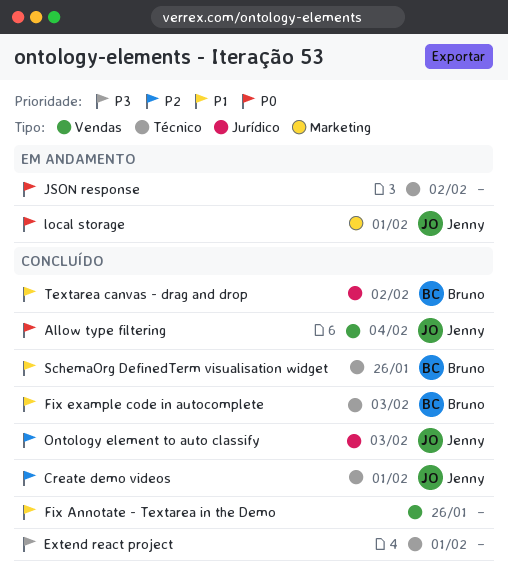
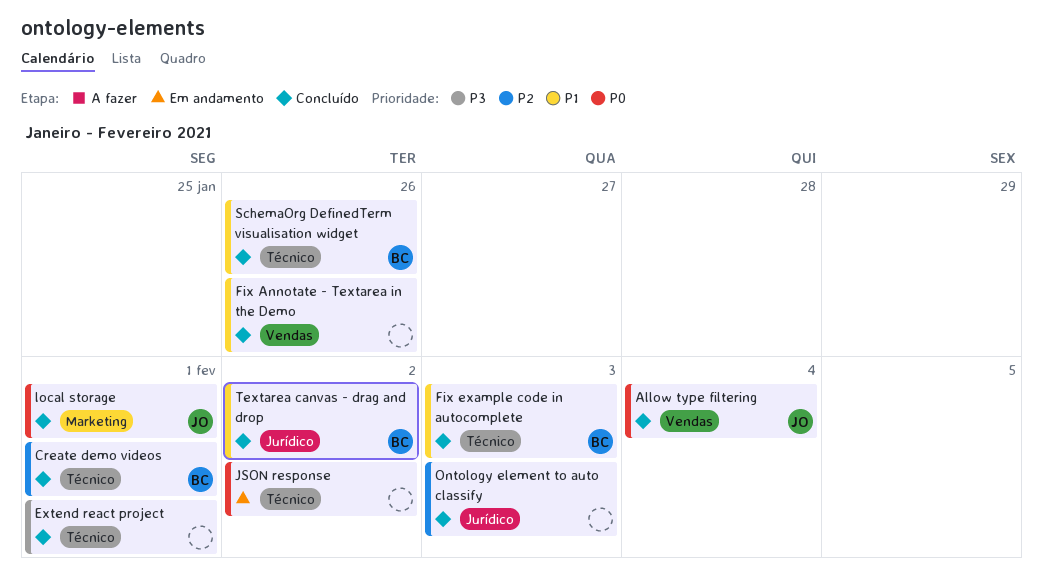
Create demo videos, owner: Jenny -> Bruno
local storage, status: Em andamento -> Concluído
Ontology element to auto classify, owner: Jenny -> none

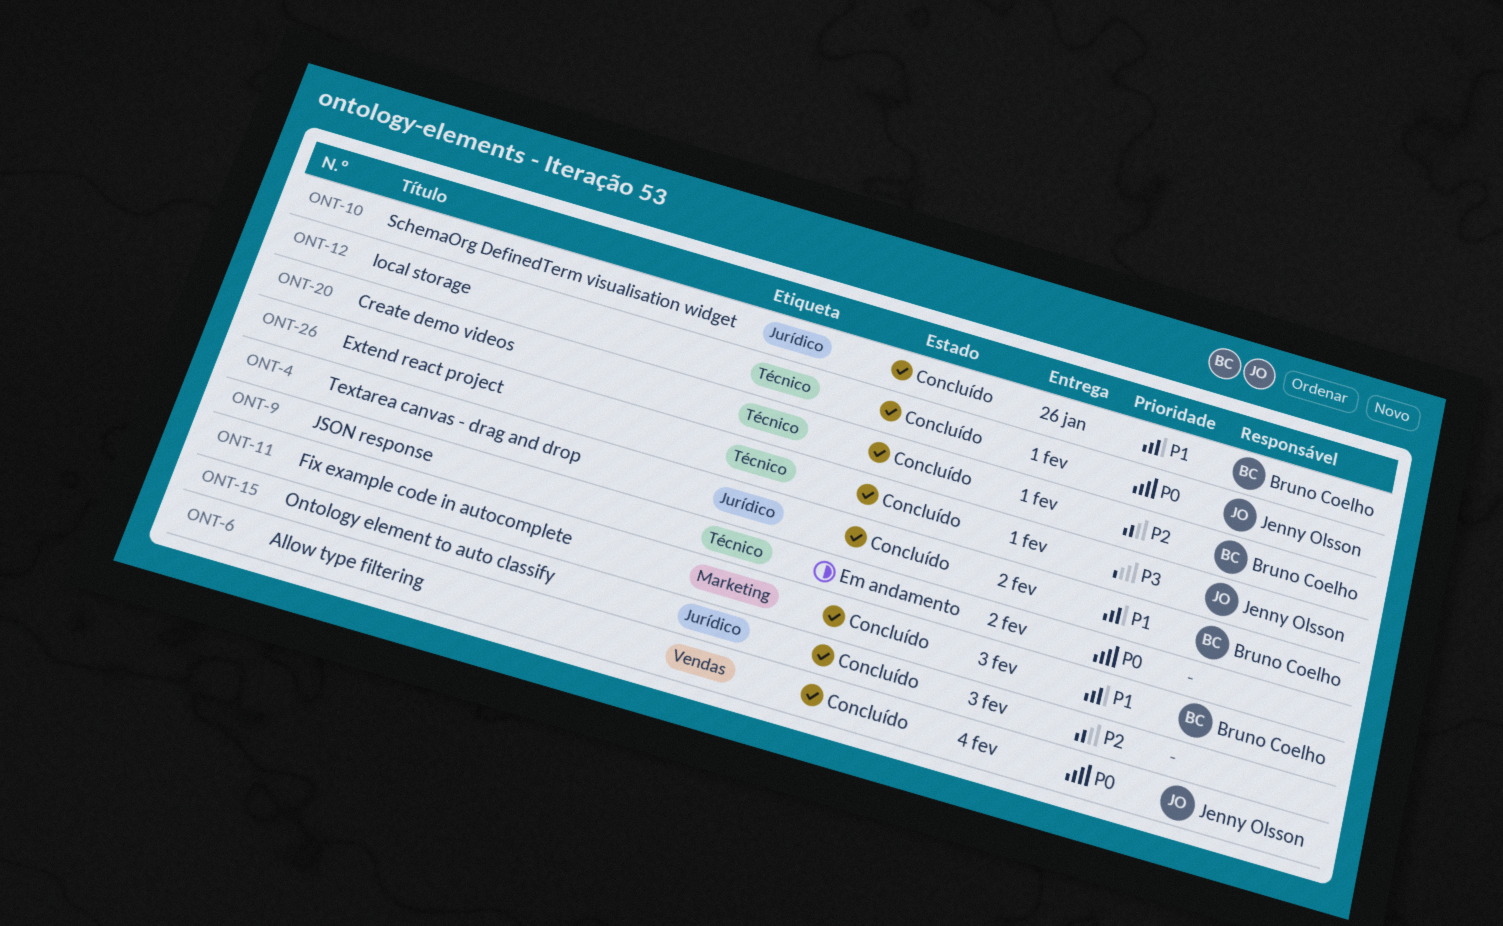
Extend react project, owner: none -> Jenny Olsson
Fix Annotate - Textarea in the Demo: present -> none
Fix example code in autocomplete, label: Técnico -> Marketing
local storage, label: Marketing -> Técnico
SchemaOrg DefinedTerm visualisation widget, label: Técnico -> Jurídico

